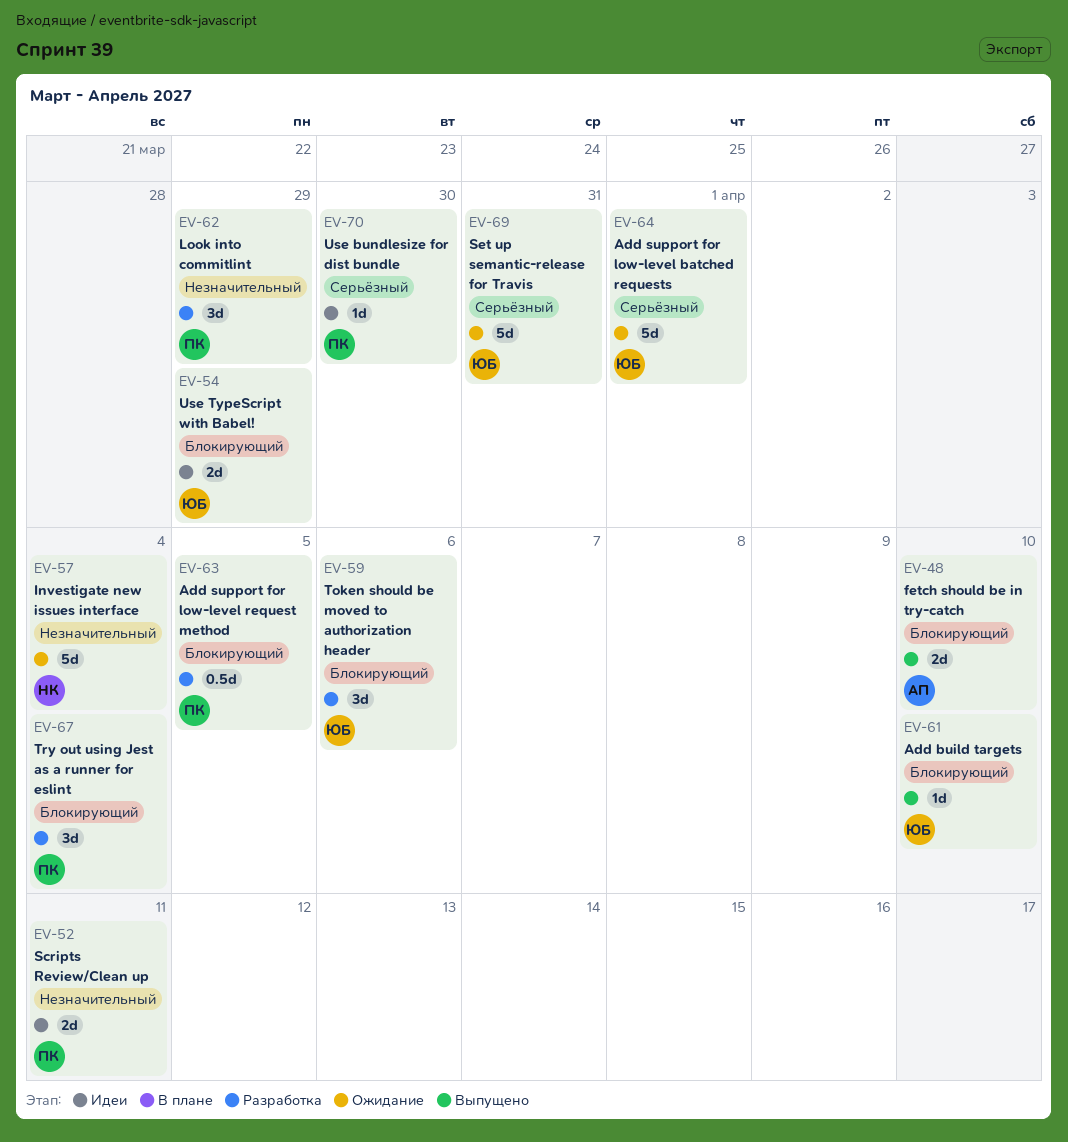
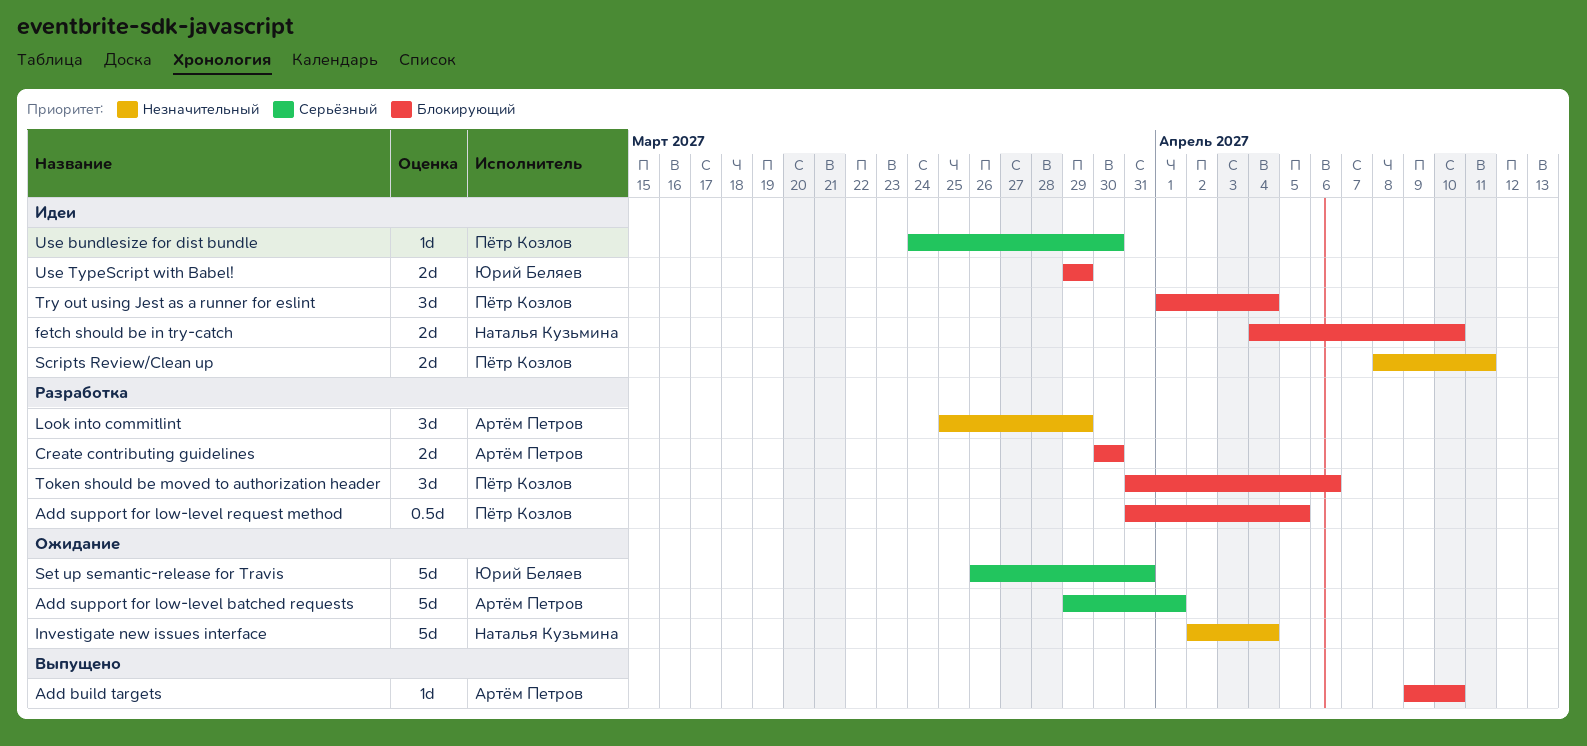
Add build targets, owner: Юрий Беляев -> Артём Петров
Add support for low-level batched requests, owner: Юрий Беляев -> Артём Петров
Create contributing guidelines: none -> present
fetch should be in try-catch, status: Выпущено -> Идеи
fetch should be in try-catch, owner: Артём Петров -> Наталья Кузьмина
Look into commitlint, owner: Пётр Козлов -> Артём Петров
Token should be moved to authorization header, owner: Юрий Беляев -> Пётр Козлов
Try out using Jest as a runner for eslint, status: Разработка -> Идеи

